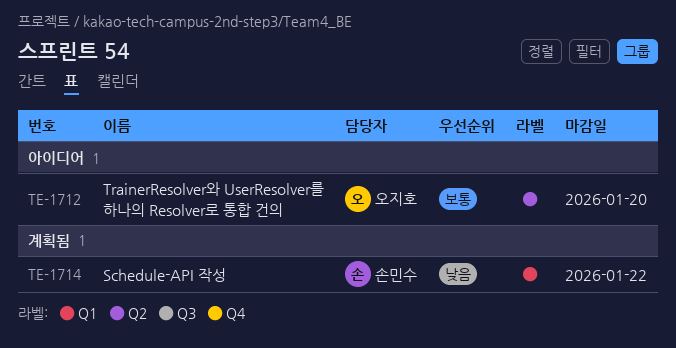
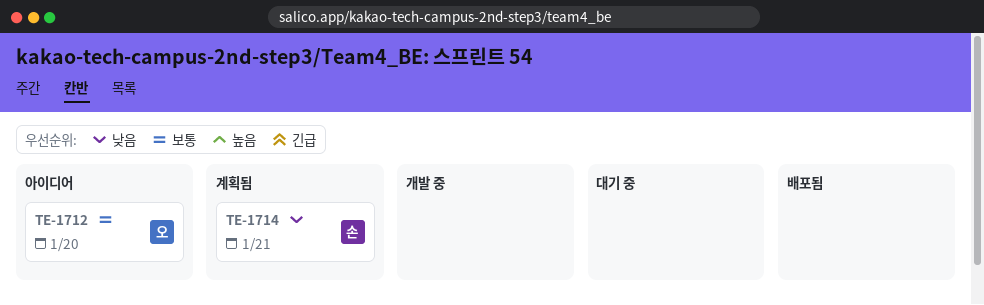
TE-1714, due: Jan 22 -> Jan 21

